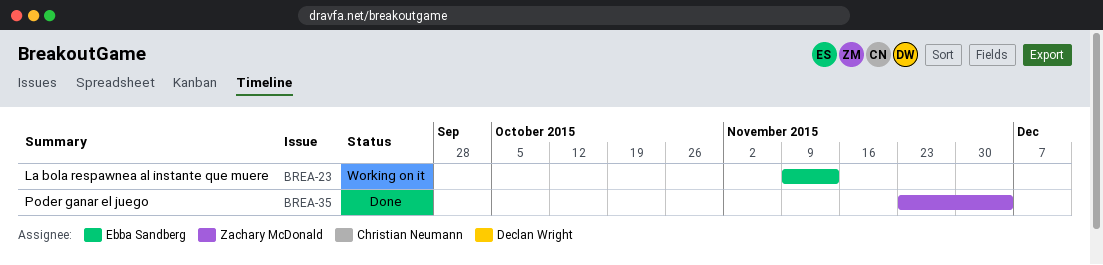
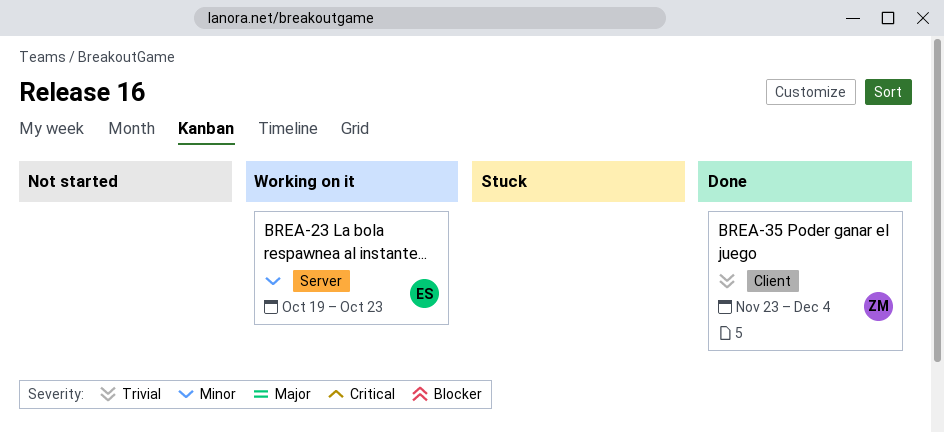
BREA-23, start: Nov 9 -> Oct 19
BREA-23, due: Nov 13 -> Oct 23

